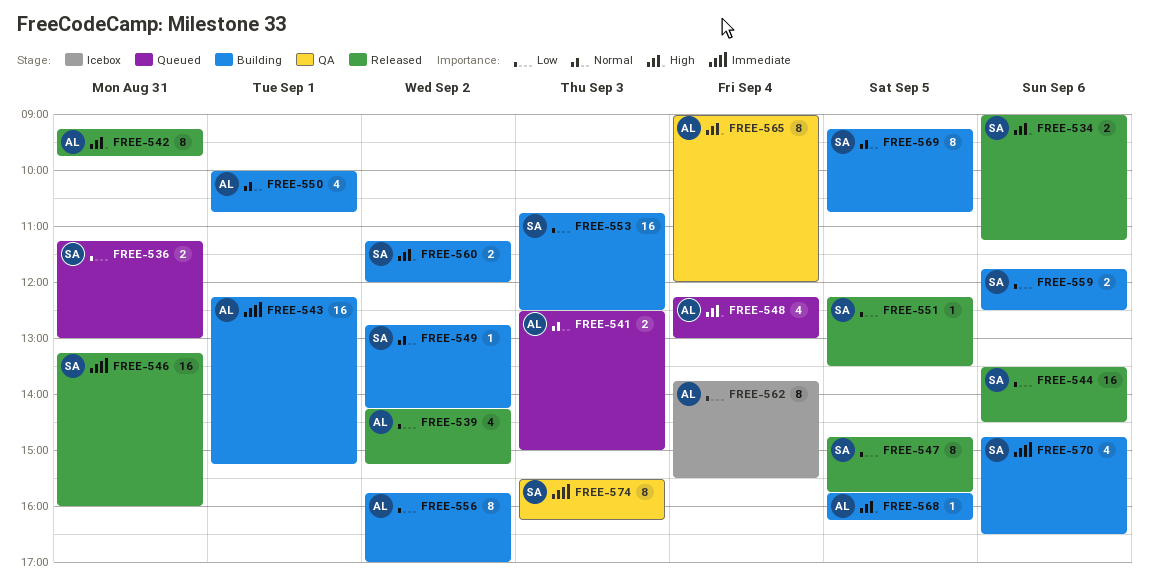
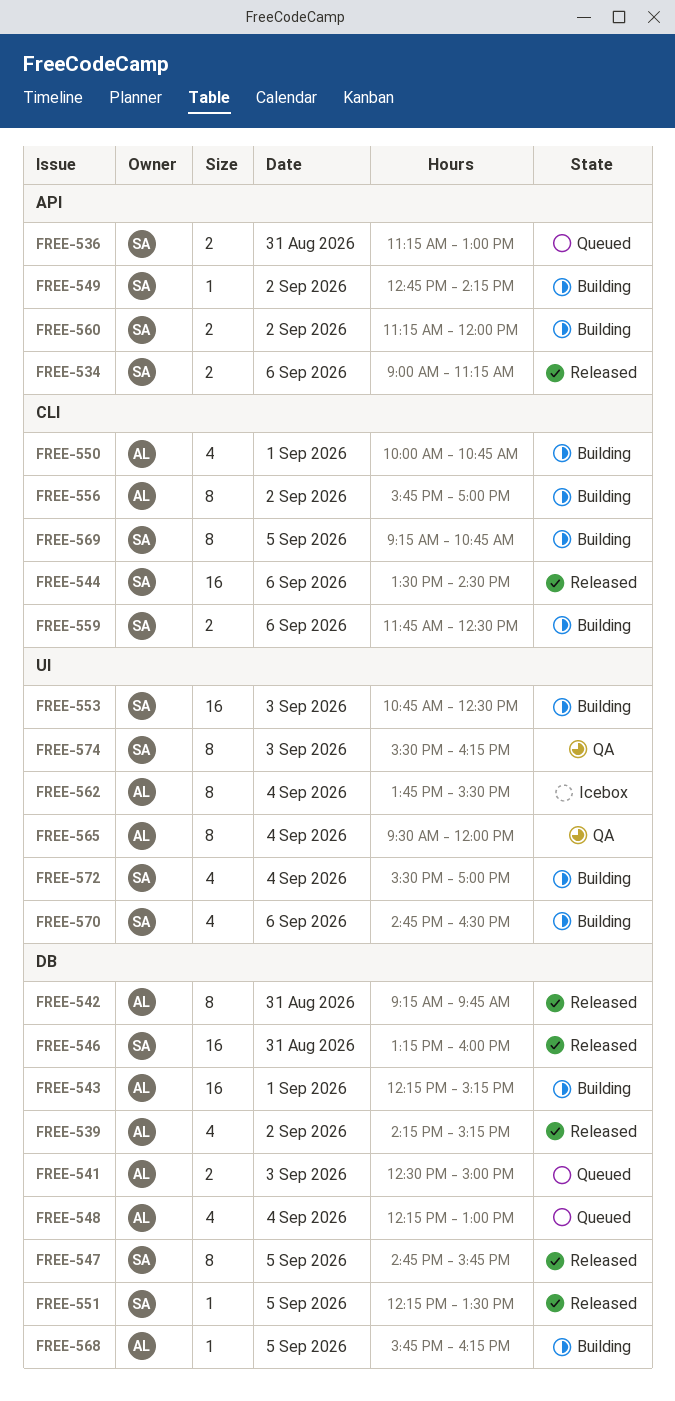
FREE-565, begins: 09:00 -> 09:30
FREE-572: none -> present

